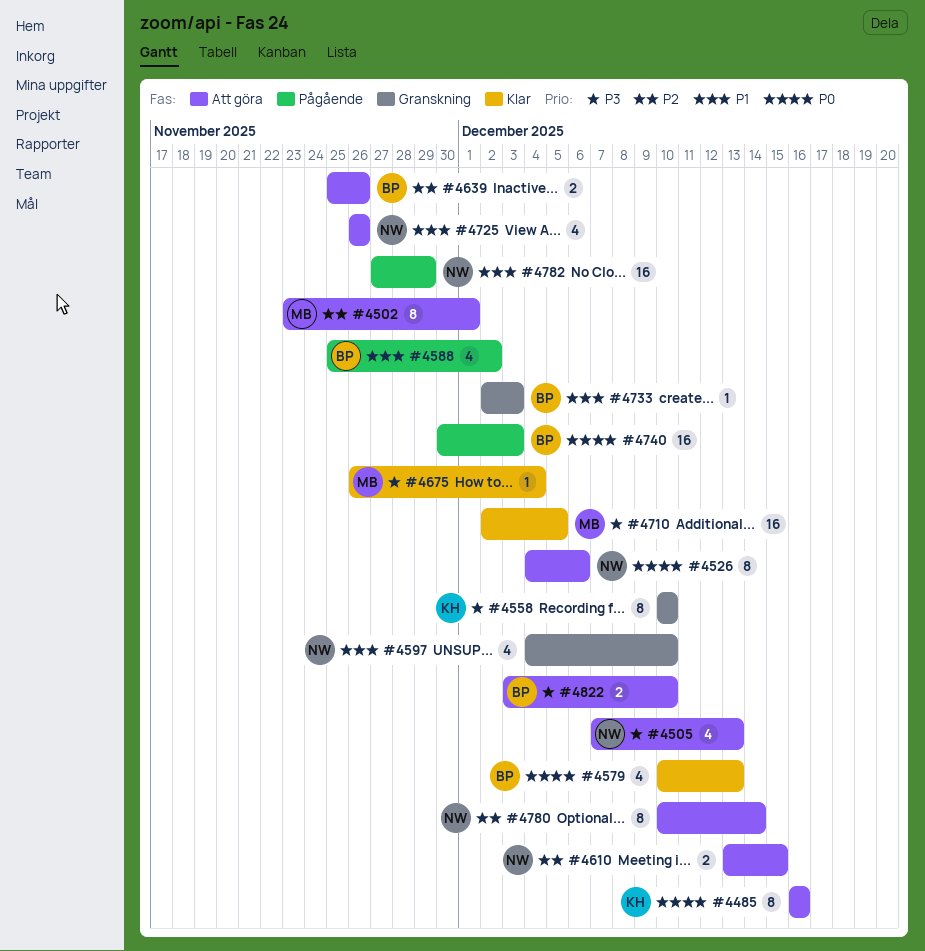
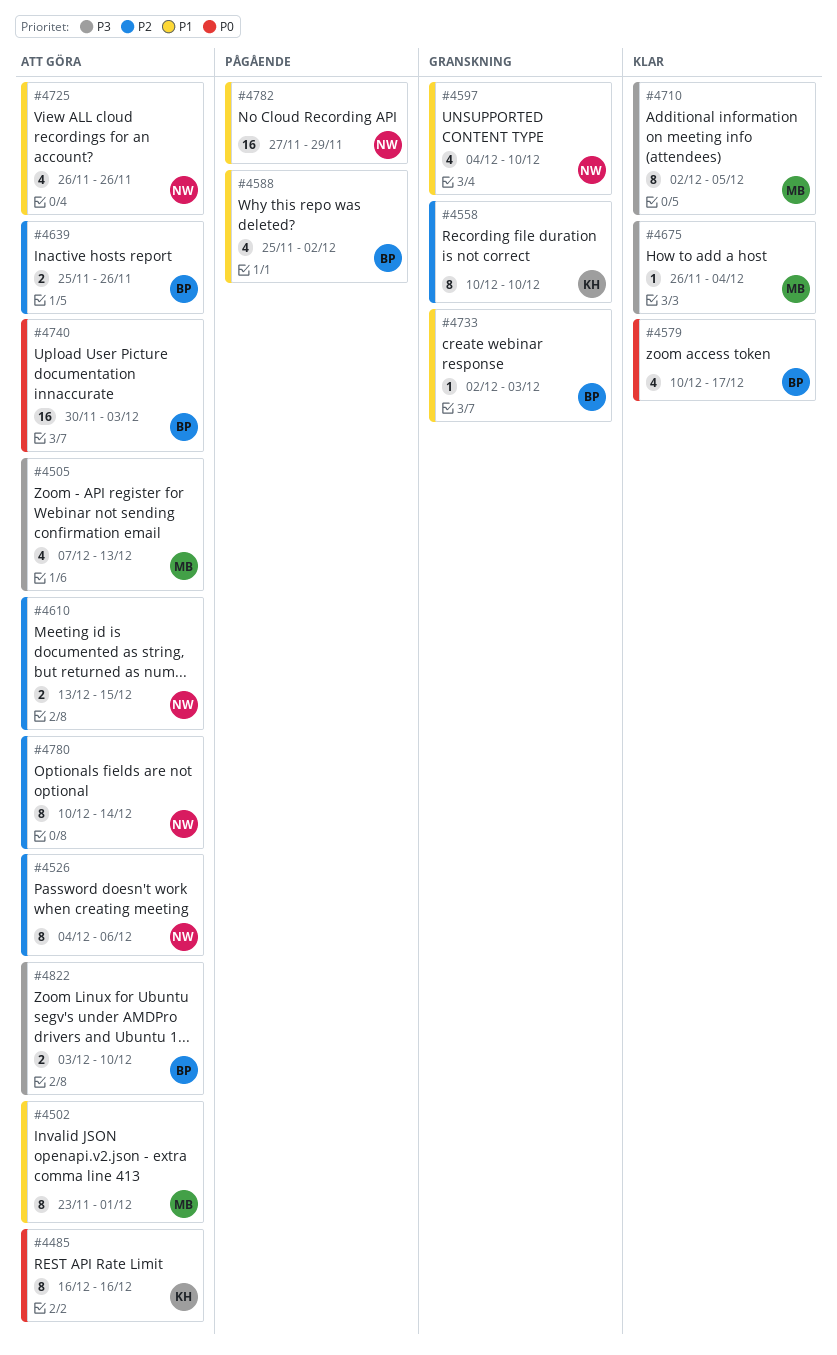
#4502, priority: P2 -> P1
#4505, owner: NW -> MB
#4526, priority: P0 -> P2
#4558, priority: P3 -> P2
#4579, due: Dec 13 -> Dec 17
#4710, estimate: 16 -> 8
#4740, status: Pågående -> Att göra

